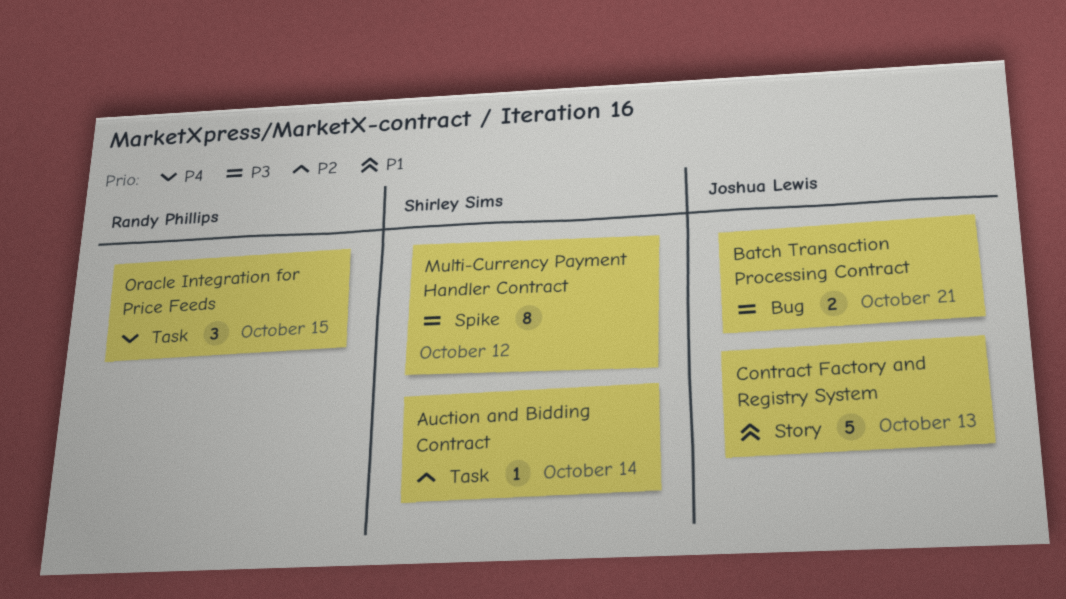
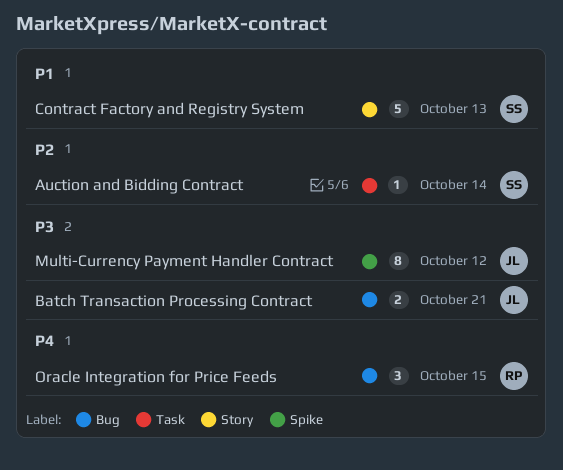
Contract Factory and Registry System, owner: Joshua Lewis -> Shirley Sims
Multi-Currency Payment Handler Contract, owner: Shirley Sims -> Joshua Lewis
Oracle Integration for Price Feeds, label: Task -> Bug

